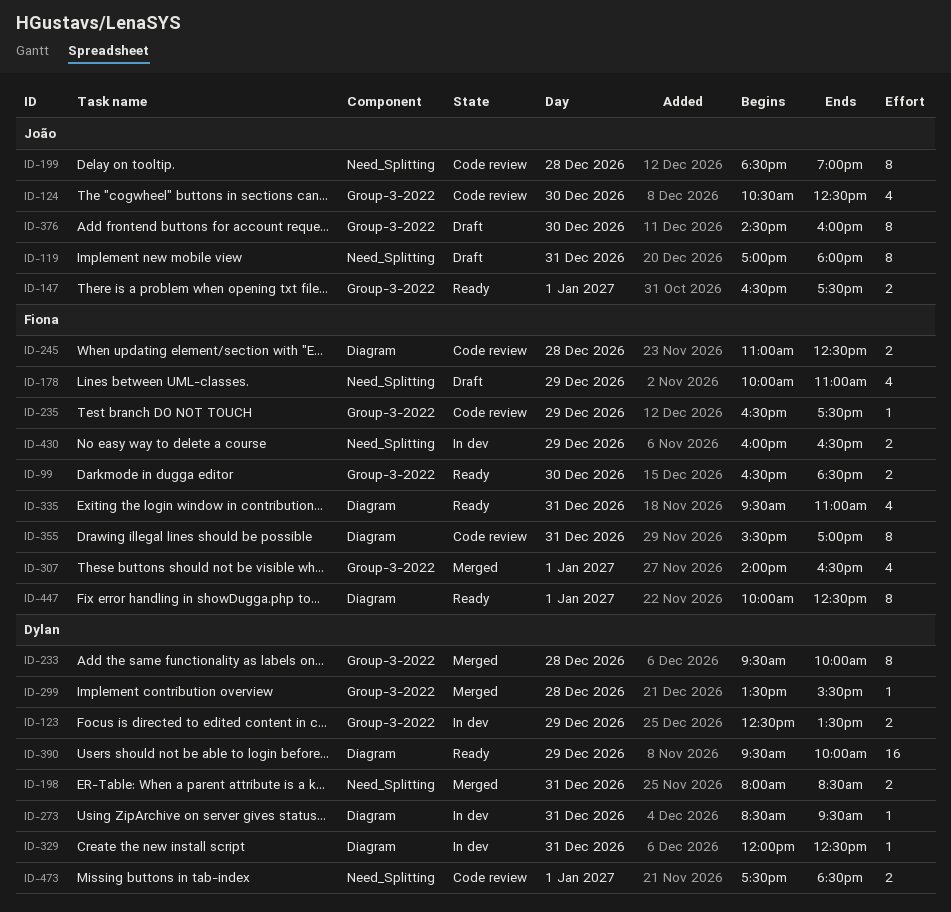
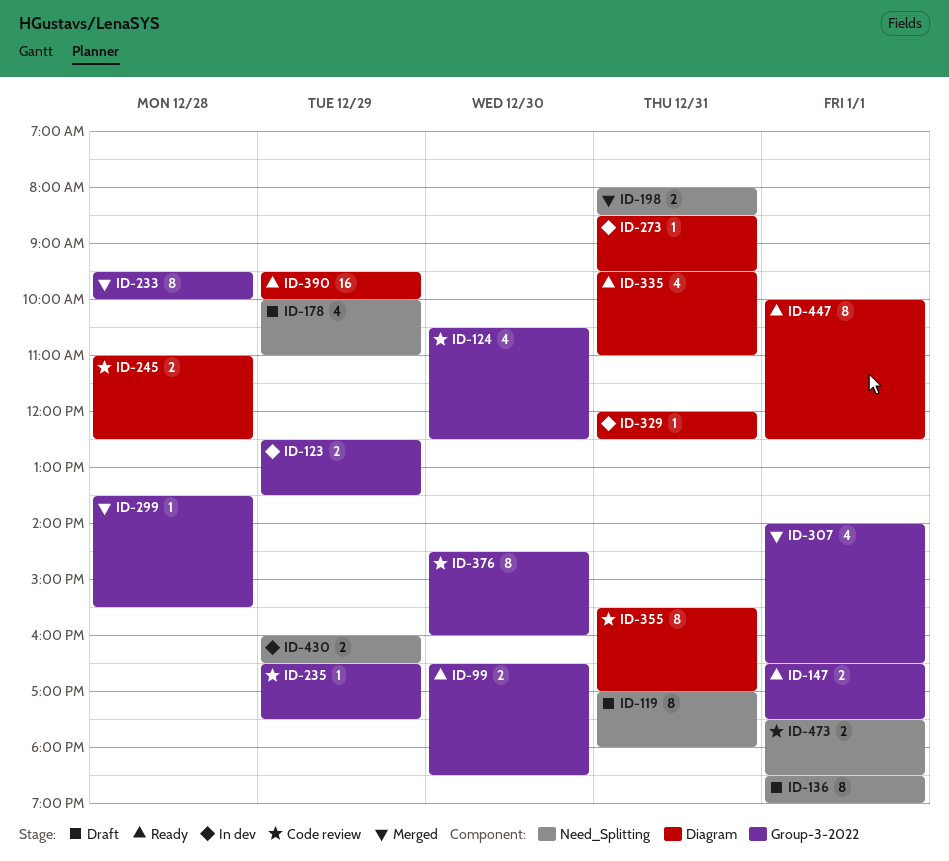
ID-136: none -> present
ID-199: present -> none
ID-376, status: Draft -> Code review

